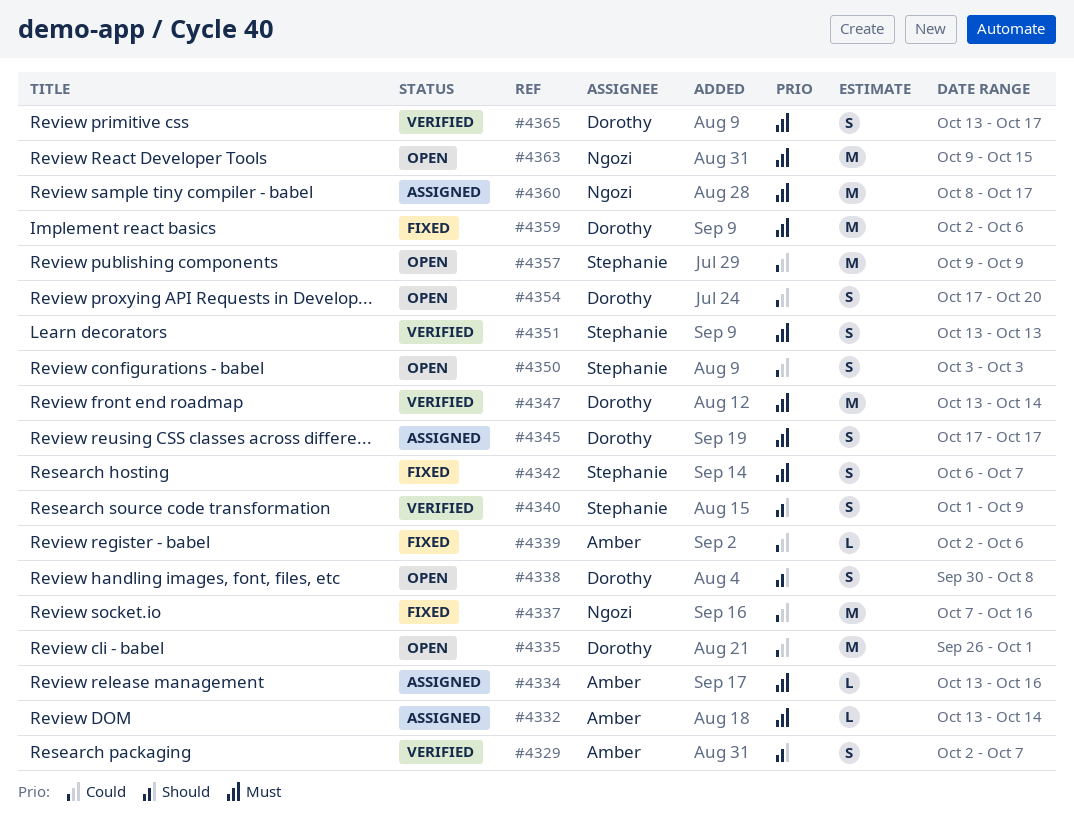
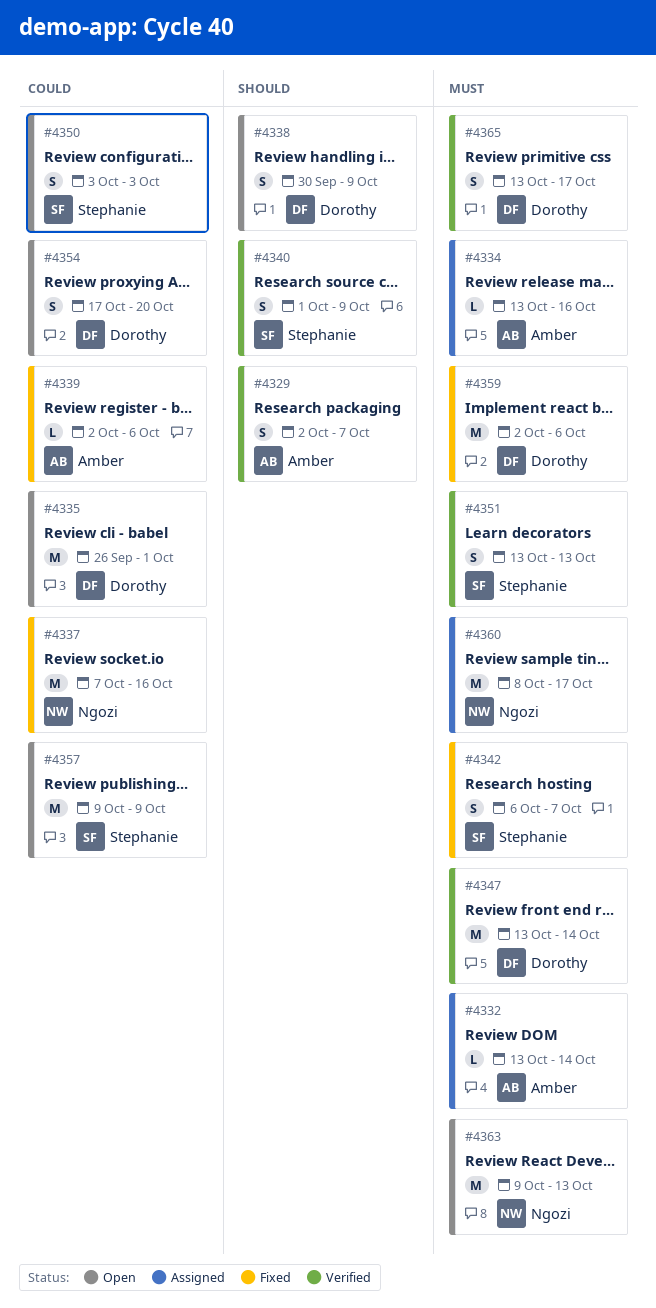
#4338, due: Oct 8 -> Oct 9
#4345: present -> none
#4363, due: Oct 15 -> Oct 13

